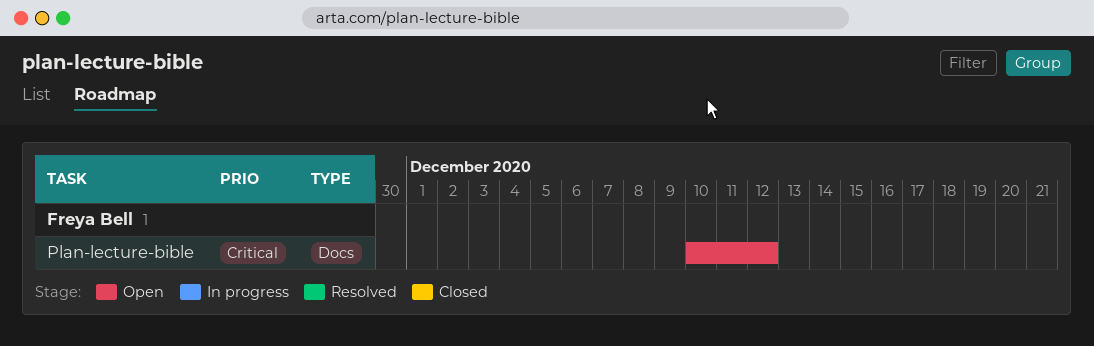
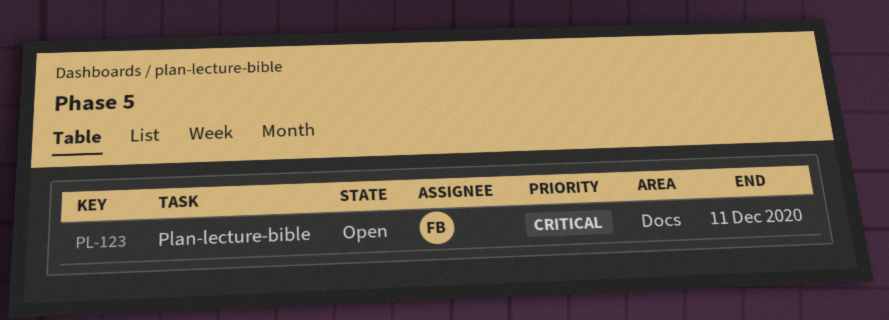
Plan-lecture-bible, due: Dec 12 -> Dec 11

